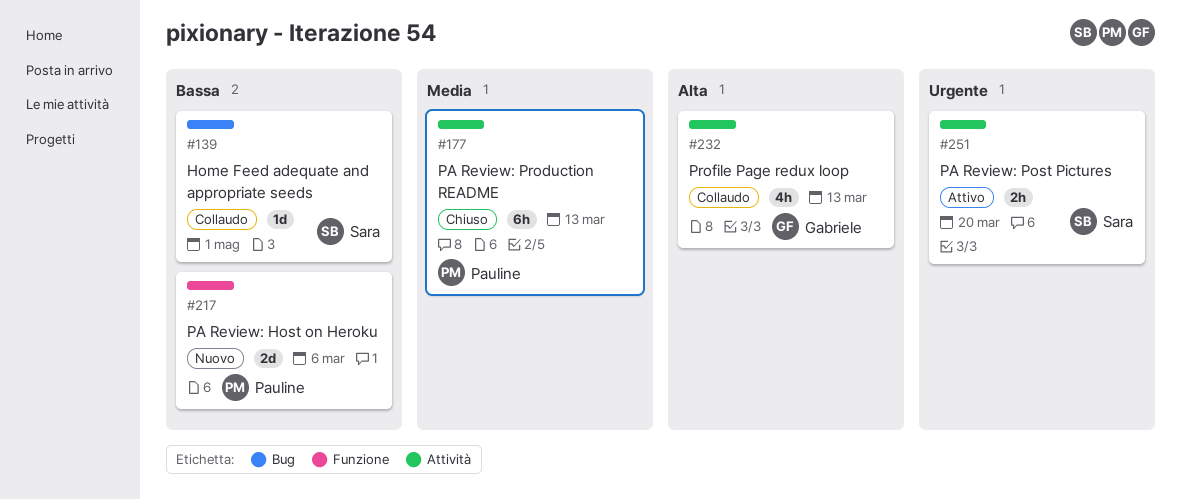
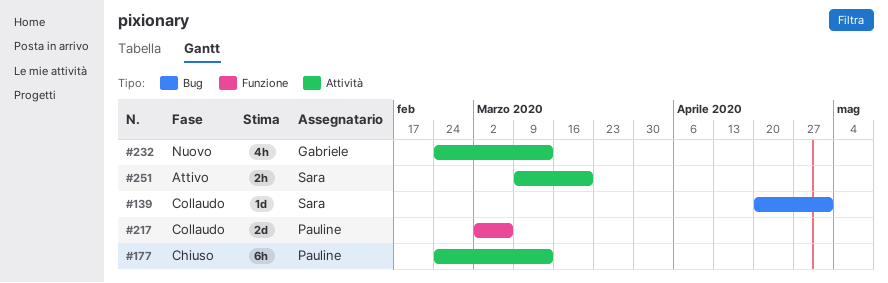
#217, status: Nuovo -> Collaudo
#232, status: Collaudo -> Nuovo

